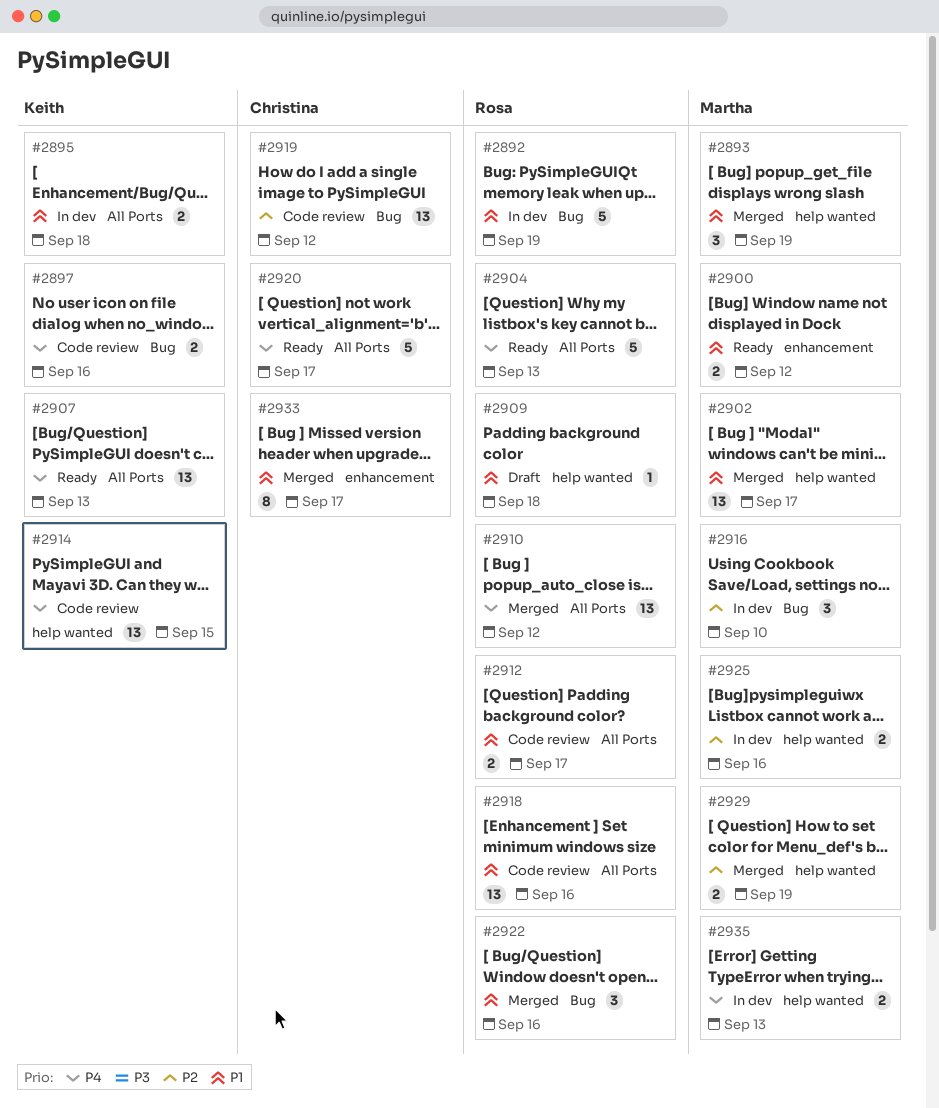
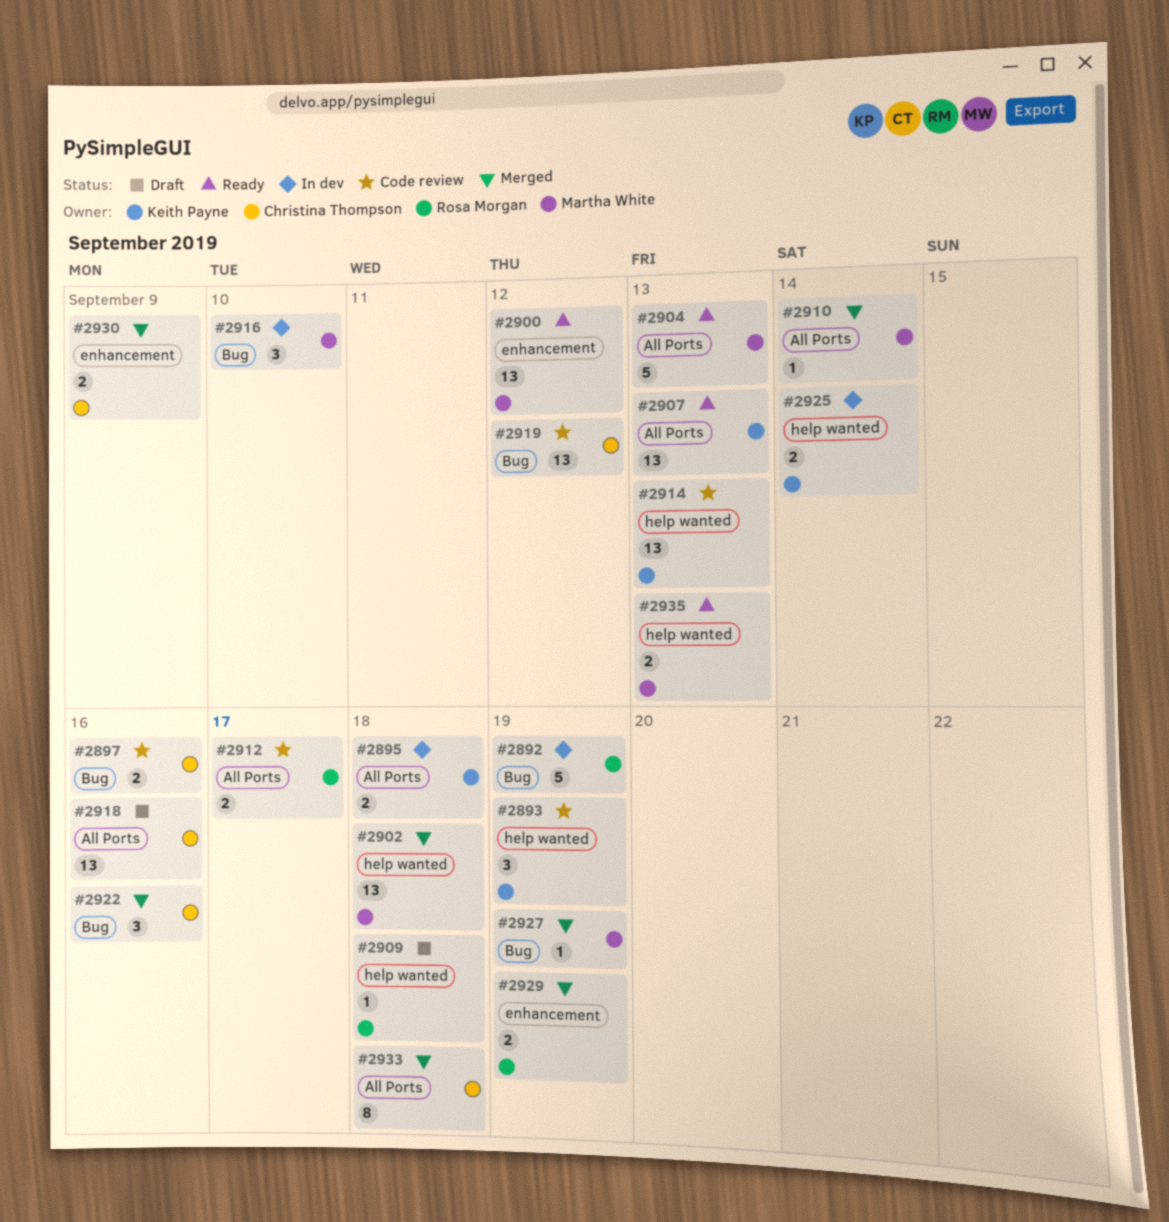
#2893, status: Merged -> Code review
#2893, owner: Martha White -> Keith Payne
#2897, owner: Keith Payne -> Christina Thompson
#2900, estimate: 2 -> 13
#2902, due: Sep 17 -> Sep 18
#2904, owner: Rosa Morgan -> Martha White
#2910, owner: Rosa Morgan -> Martha White
#2910, estimate: 13 -> 1
#2910, due: Sep 12 -> Sep 14
#2914, due: Sep 15 -> Sep 13
#2918, status: Code review -> Draft
#2918, owner: Rosa Morgan -> Christina Thompson
#2920: present -> none
#2922, owner: Rosa Morgan -> Christina Thompson
#2925, owner: Martha White -> Keith Payne
#2925, due: Sep 16 -> Sep 14
#2927: none -> present
#2929, owner: Martha White -> Rosa Morgan
#2929, label: help wanted -> enhancement
#2930: none -> present
#2933, label: enhancement -> All Ports
#2933, due: Sep 17 -> Sep 18
#2935, status: In dev -> Ready

